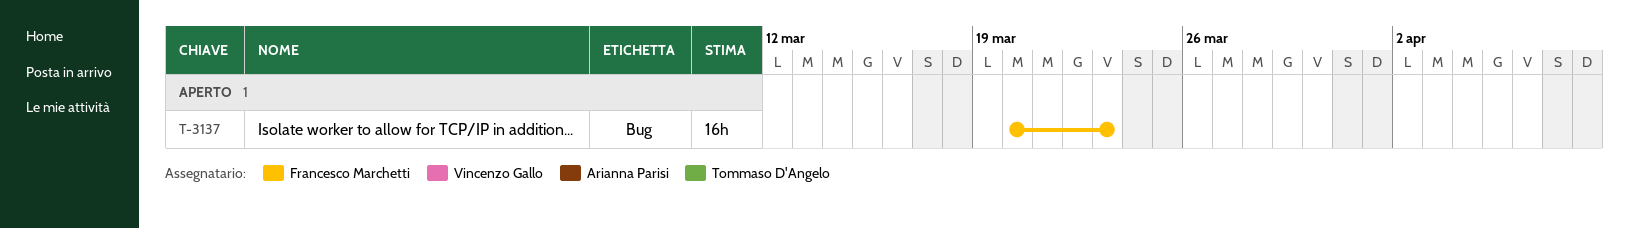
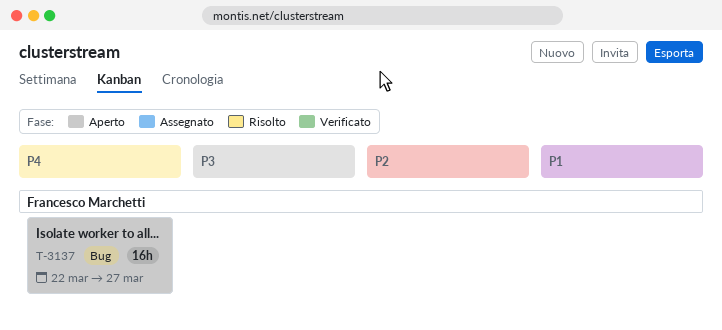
T-3137, start: Mar 20 -> Mar 22
T-3137, due: Mar 23 -> Mar 27

